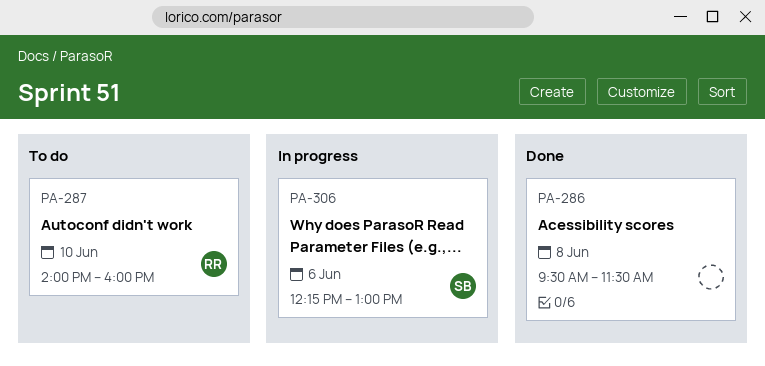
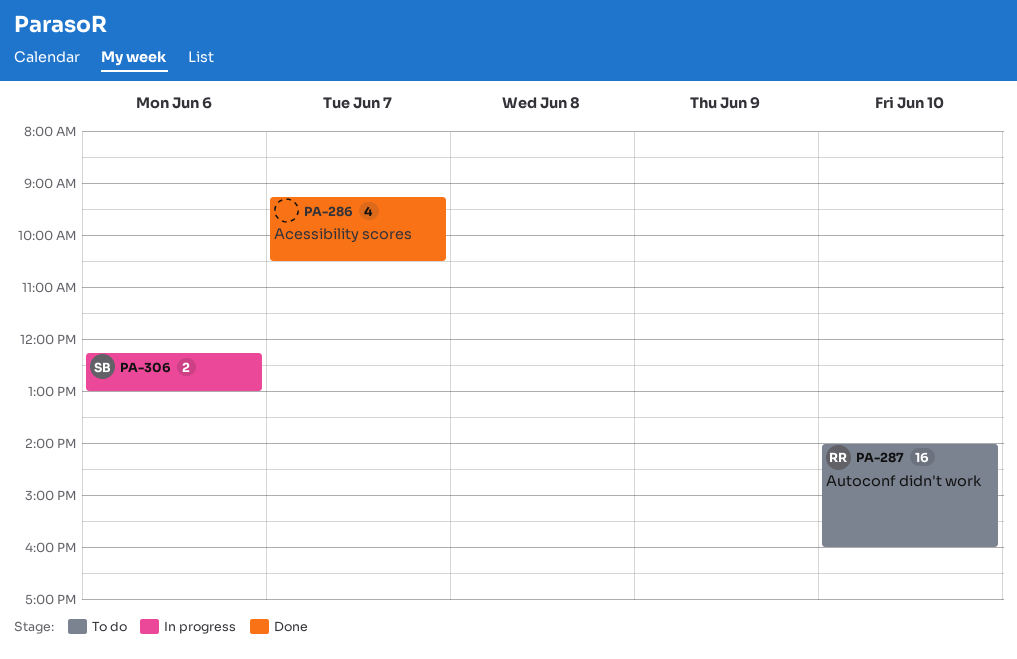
PA-286, day: Jun 8 -> Jun 7
PA-286, begins: 09:30 -> 09:15
PA-286, ends: 11:30 -> 10:30

